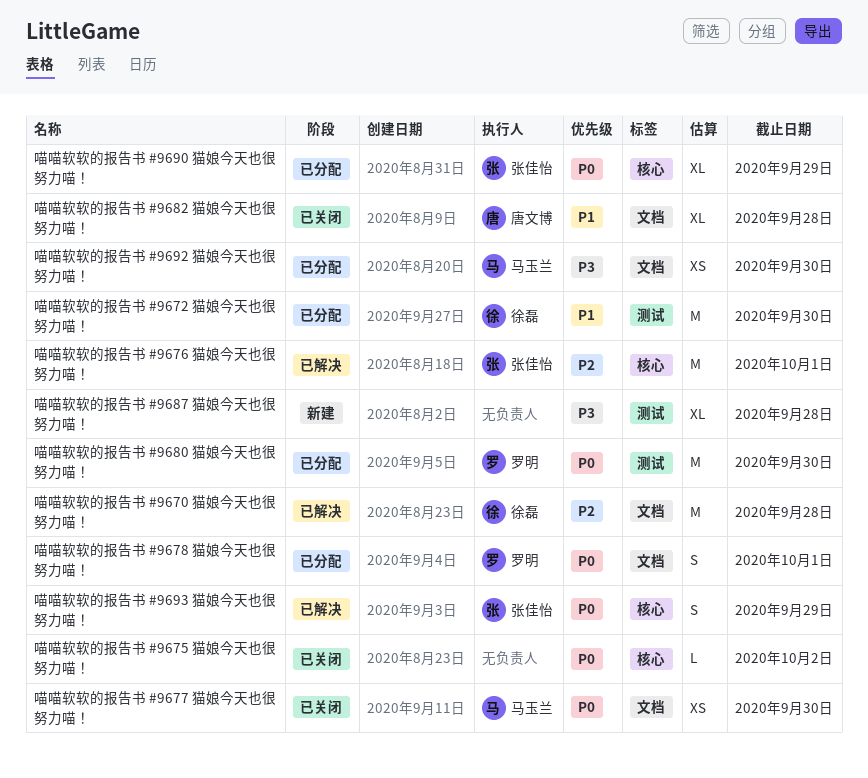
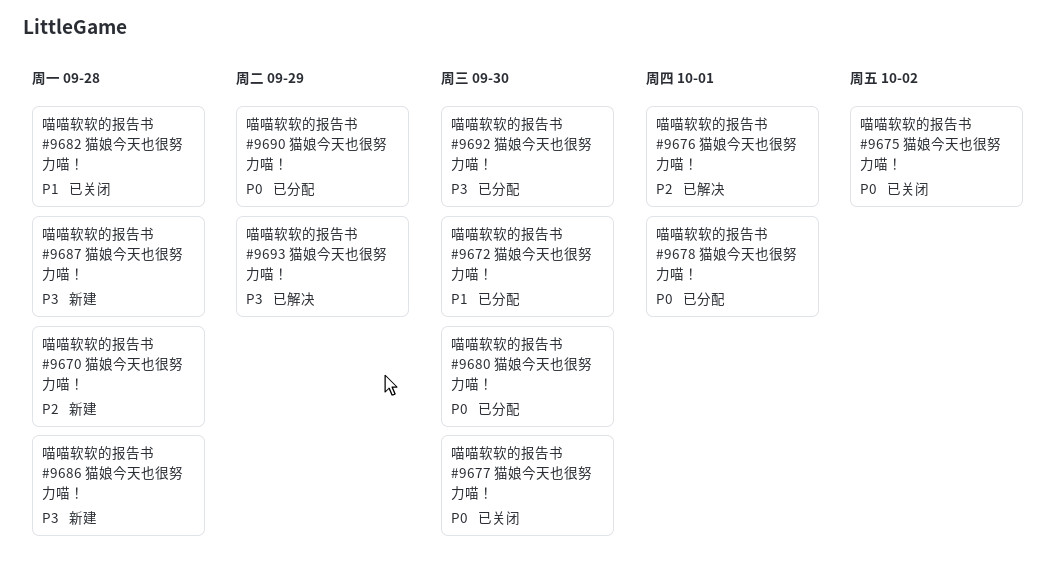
喵喵软软的报告书 #9670 猫娘今天也很努力喵！, status: 已解决 -> 新建
喵喵软软的报告书 #9686 猫娘今天也很努力喵！: none -> present
喵喵软软的报告书 #9693 猫娘今天也很努力喵！, priority: P0 -> P3

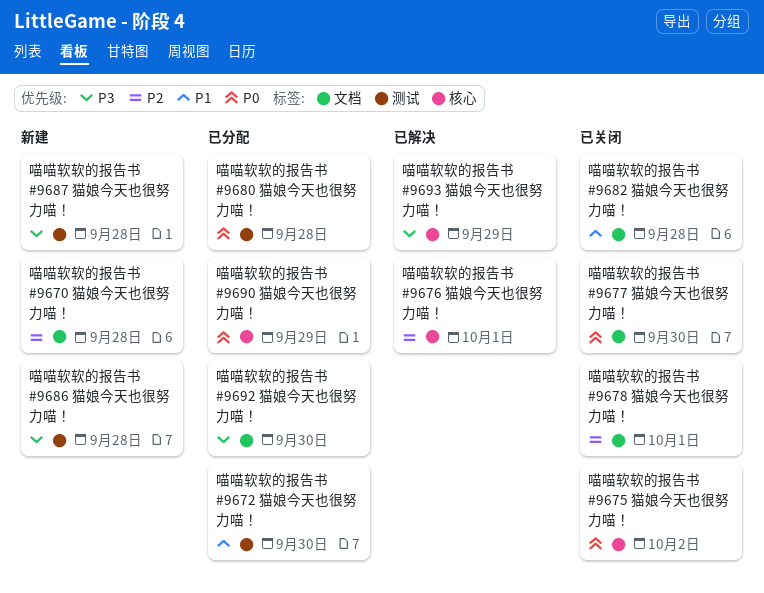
喵喵软软的报告书 #9678 猫娘今天也很努力喵！, status: 已分配 -> 已关闭
喵喵软软的报告书 #9678 猫娘今天也很努力喵！, priority: P0 -> P2
喵喵软软的报告书 #9680 猫娘今天也很努力喵！, due: Sep 30 -> Sep 28

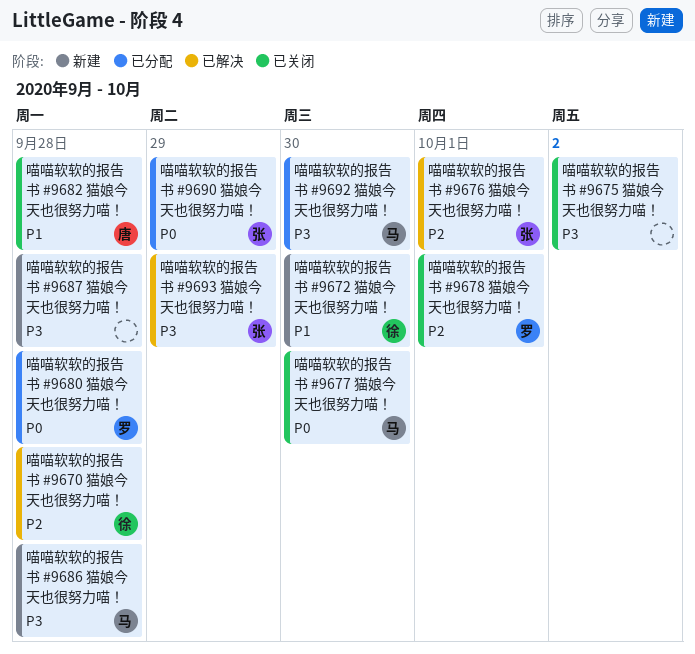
喵喵软软的报告书 #9670 猫娘今天也很努力喵！, status: 新建 -> 已解决
喵喵软软的报告书 #9672 猫娘今天也很努力喵！, status: 已分配 -> 新建
喵喵软软的报告书 #9675 猫娘今天也很努力喵！, priority: P0 -> P3

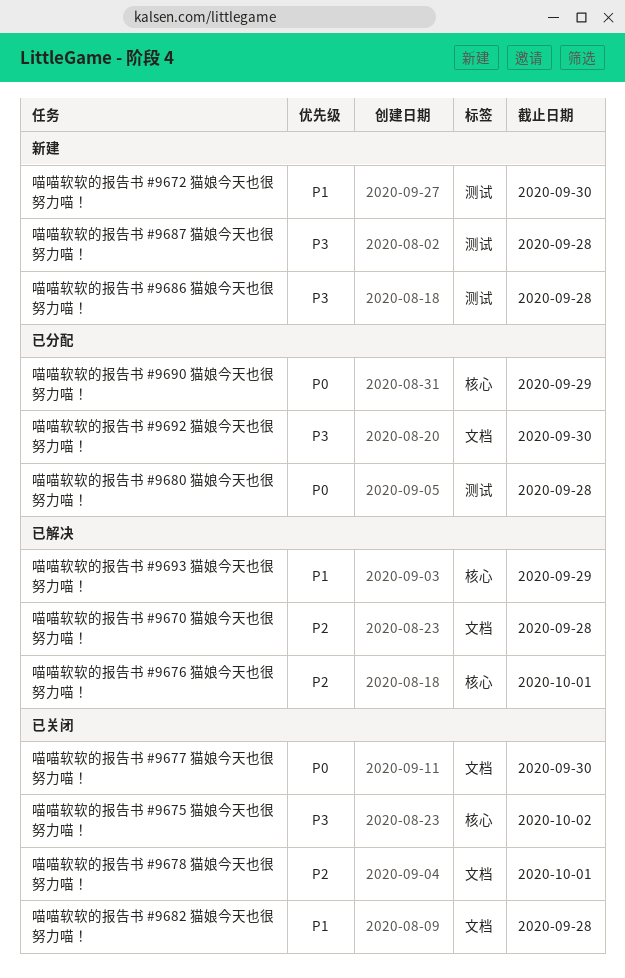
喵喵软软的报告书 #9693 猫娘今天也很努力喵！, priority: P3 -> P1

